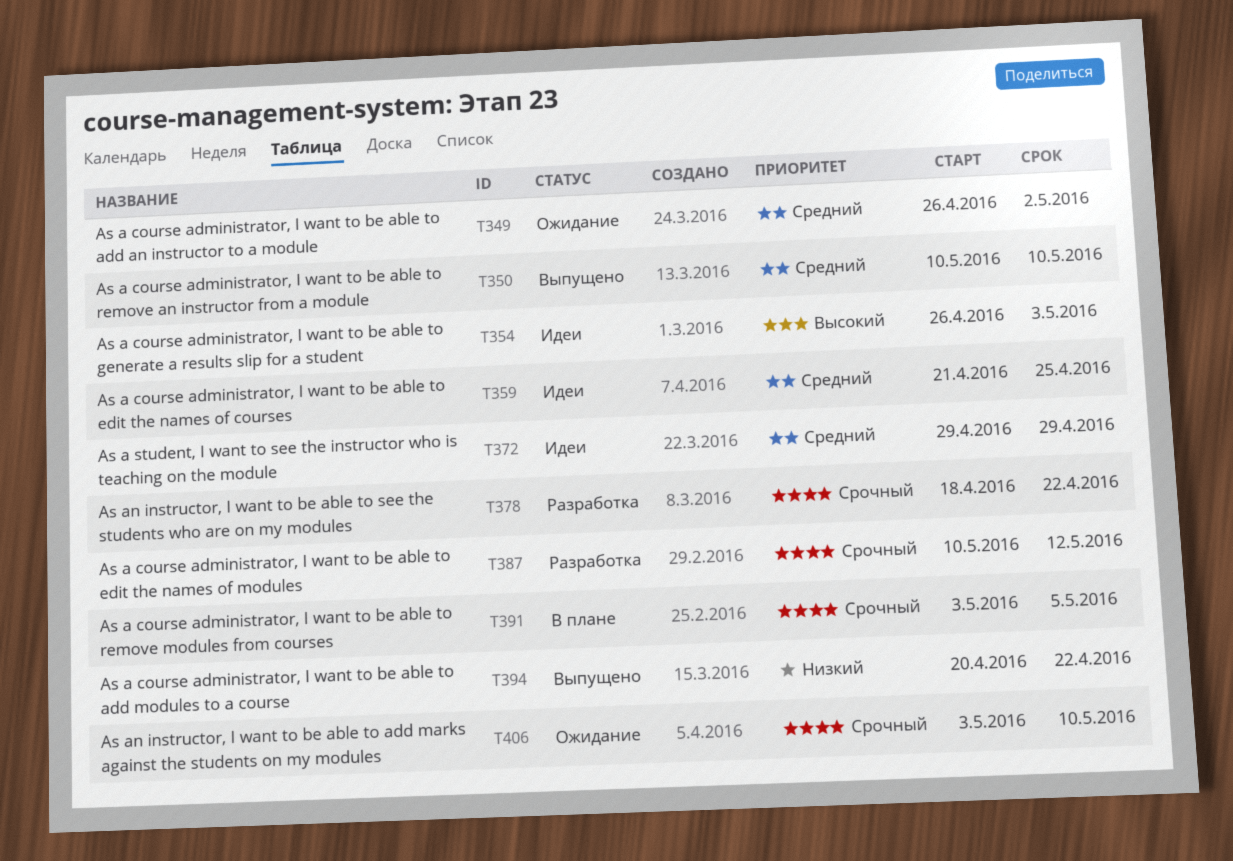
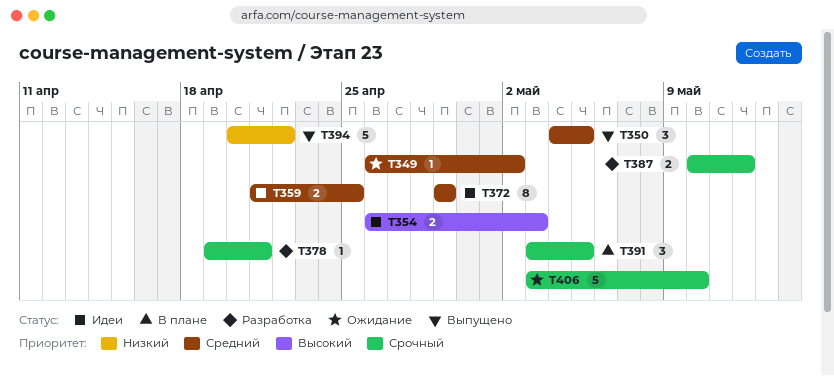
T350, start: May 10 -> May 4
T350, due: May 10 -> May 5
T378, start: Apr 18 -> Apr 19
T378, due: Apr 22 -> Apr 21

